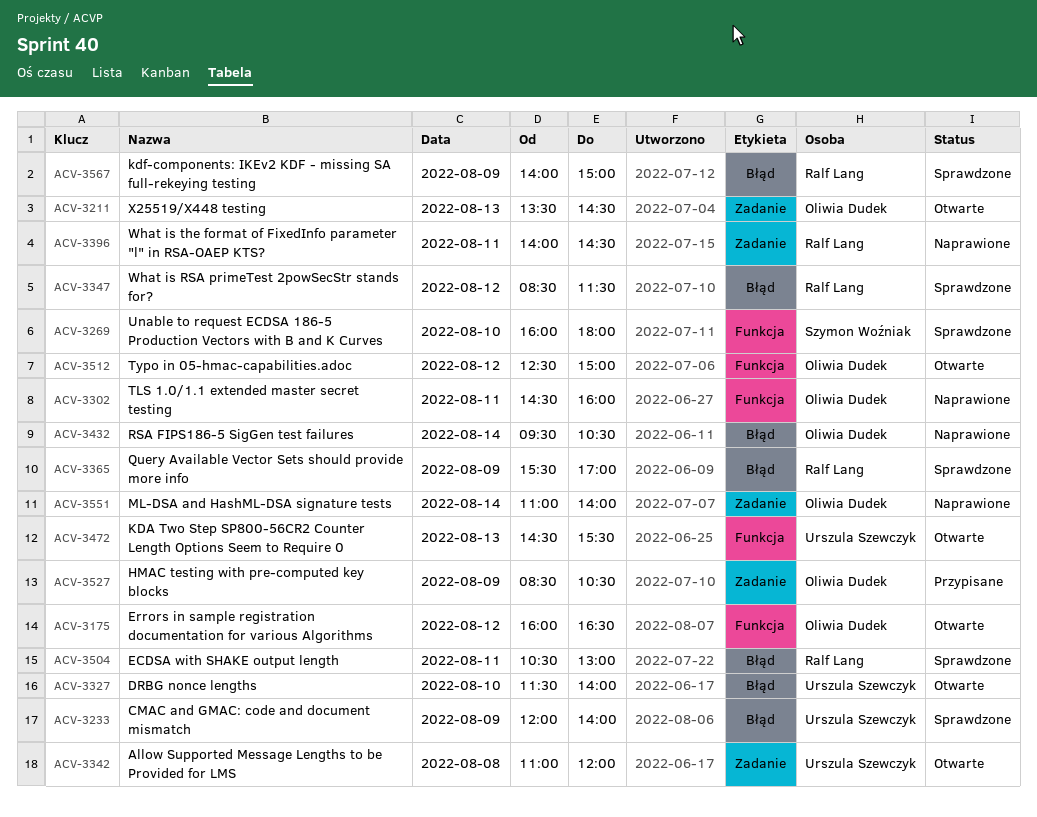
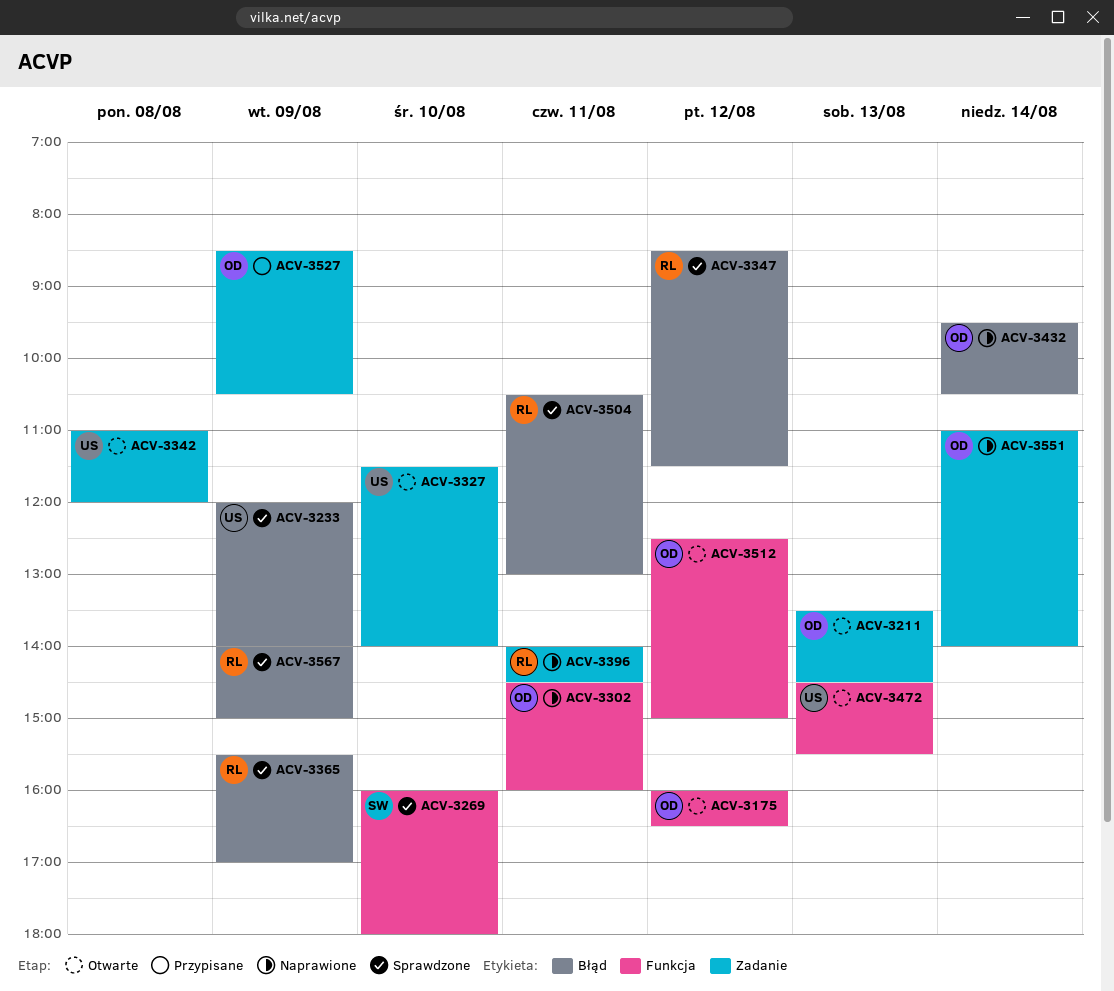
ACV-3327, label: Błąd -> Zadanie

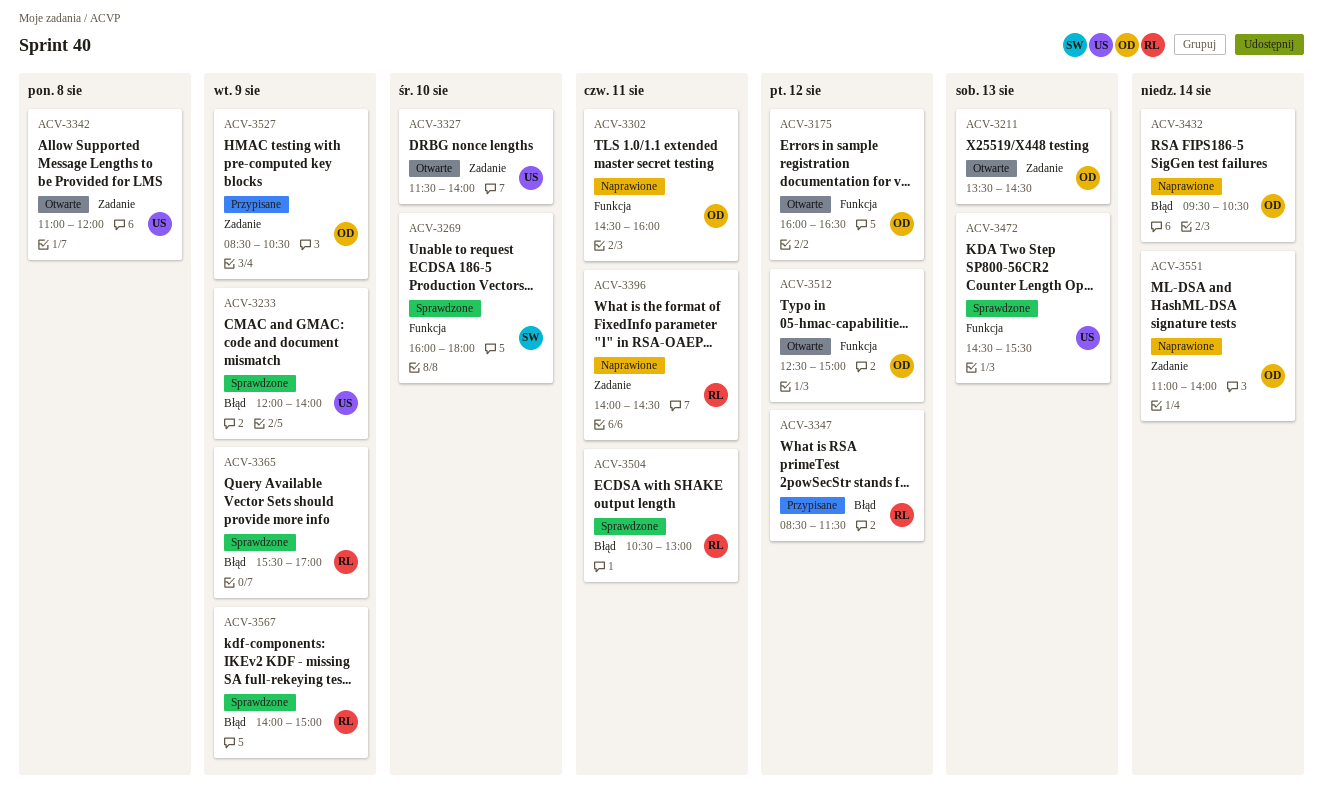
ACV-3347, status: Sprawdzone -> Przypisane
ACV-3472, status: Otwarte -> Sprawdzone

